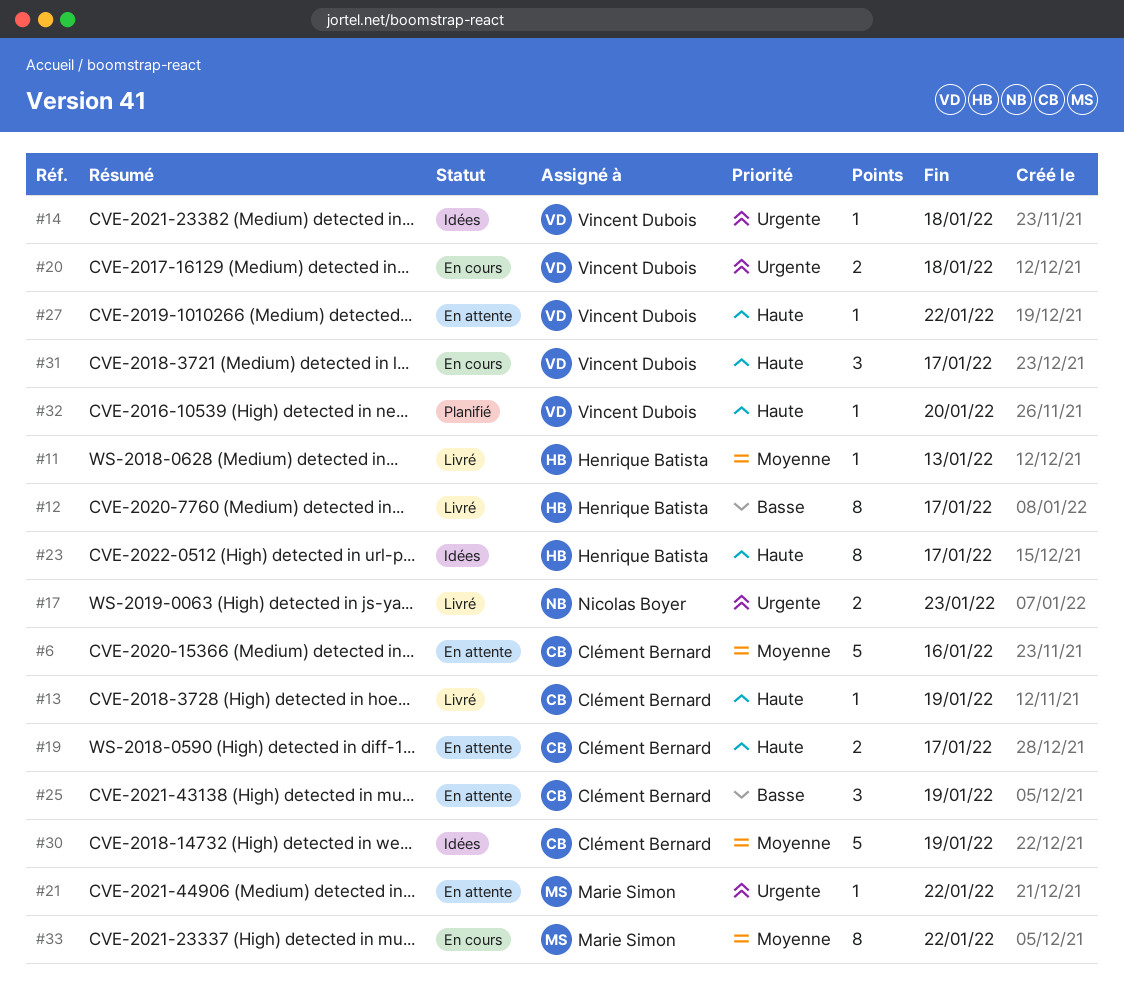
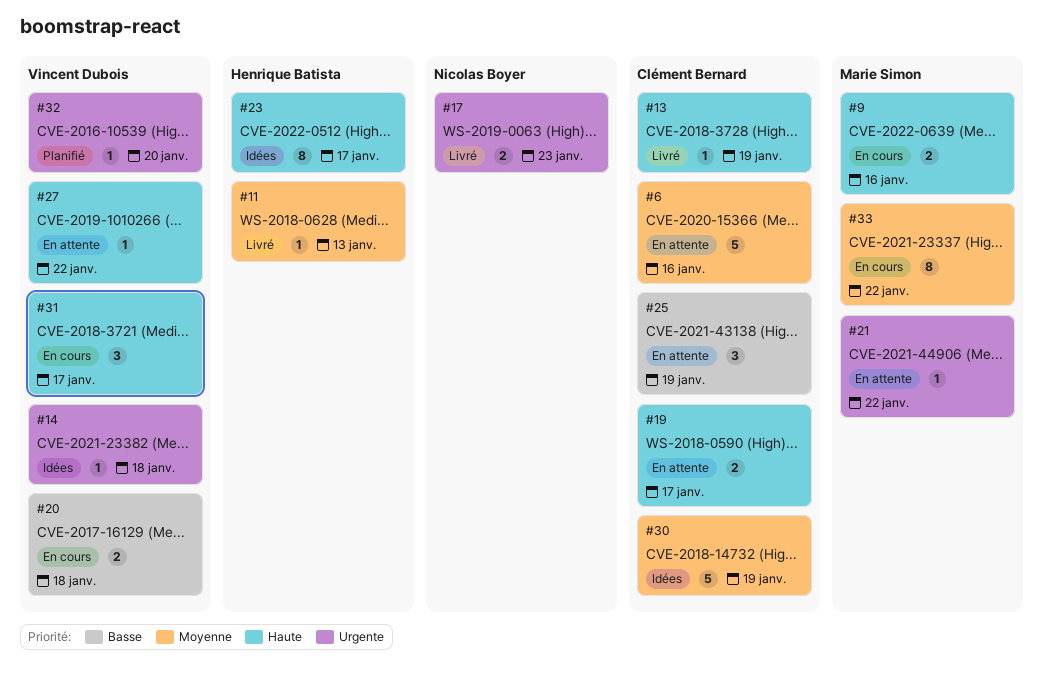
#9: none -> present
#12: present -> none
#20, priority: Urgente -> Basse
#32, priority: Haute -> Urgente

